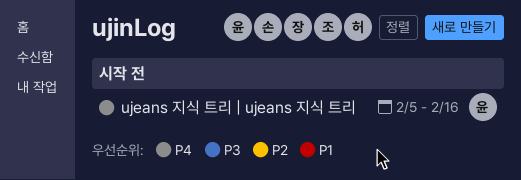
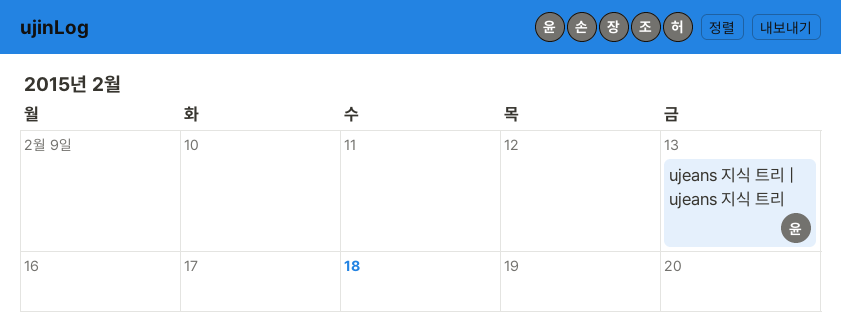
ujeans 지식 트리 | ujeans 지식 트리, due: Feb 16 -> Feb 13

